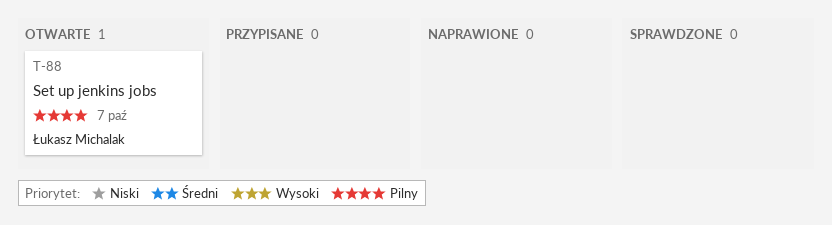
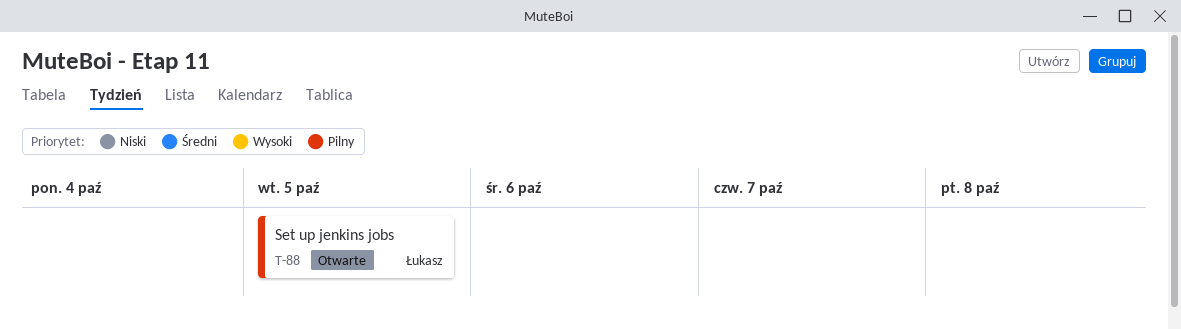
T-88, due: Oct 7 -> Oct 5

